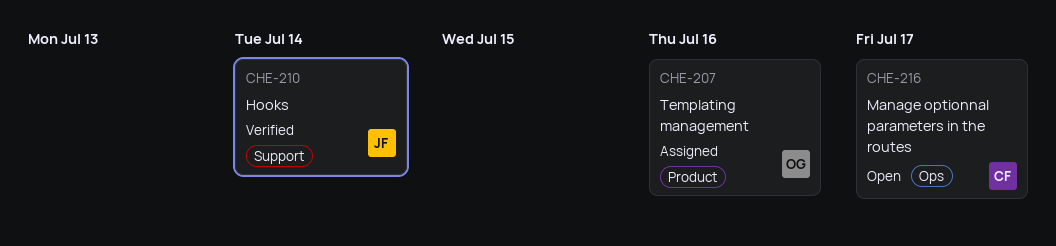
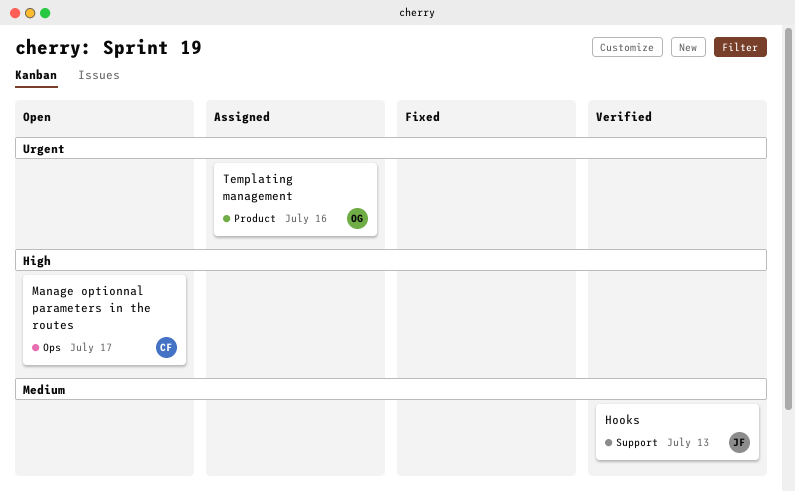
Hooks, due: Jul 14 -> Jul 13

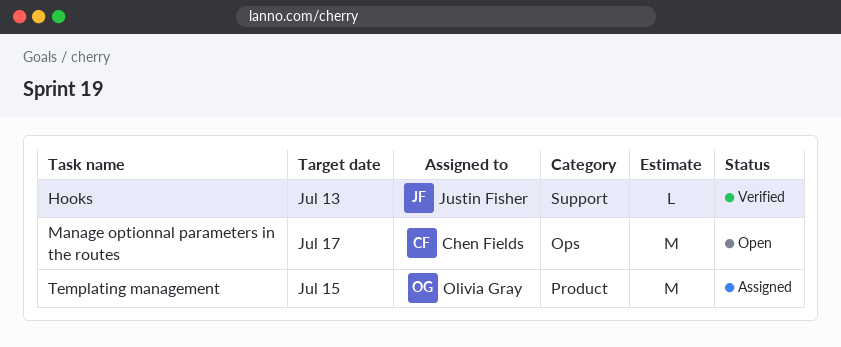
Templating management, due: Jul 16 -> Jul 15

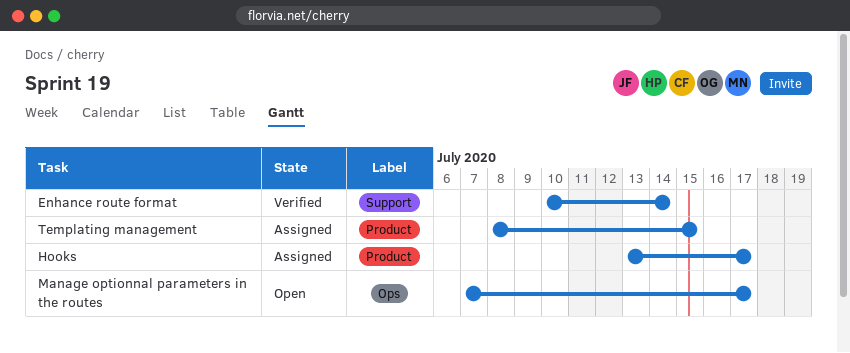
Enhance route format: none -> present
Hooks, status: Verified -> Assigned
Hooks, label: Support -> Product
Hooks, due: Jul 13 -> Jul 17

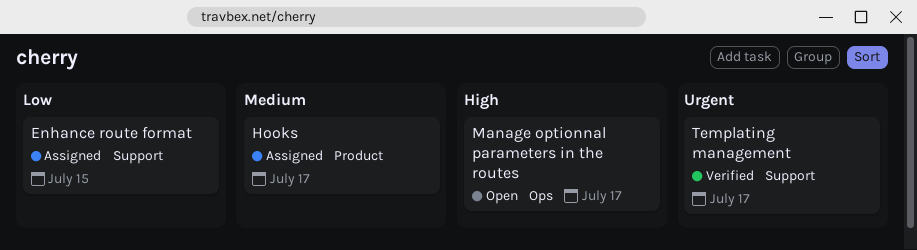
Enhance route format, status: Verified -> Assigned
Enhance route format, due: Jul 14 -> Jul 15
Templating management, status: Assigned -> Verified
Templating management, label: Product -> Support
Templating management, due: Jul 15 -> Jul 17

